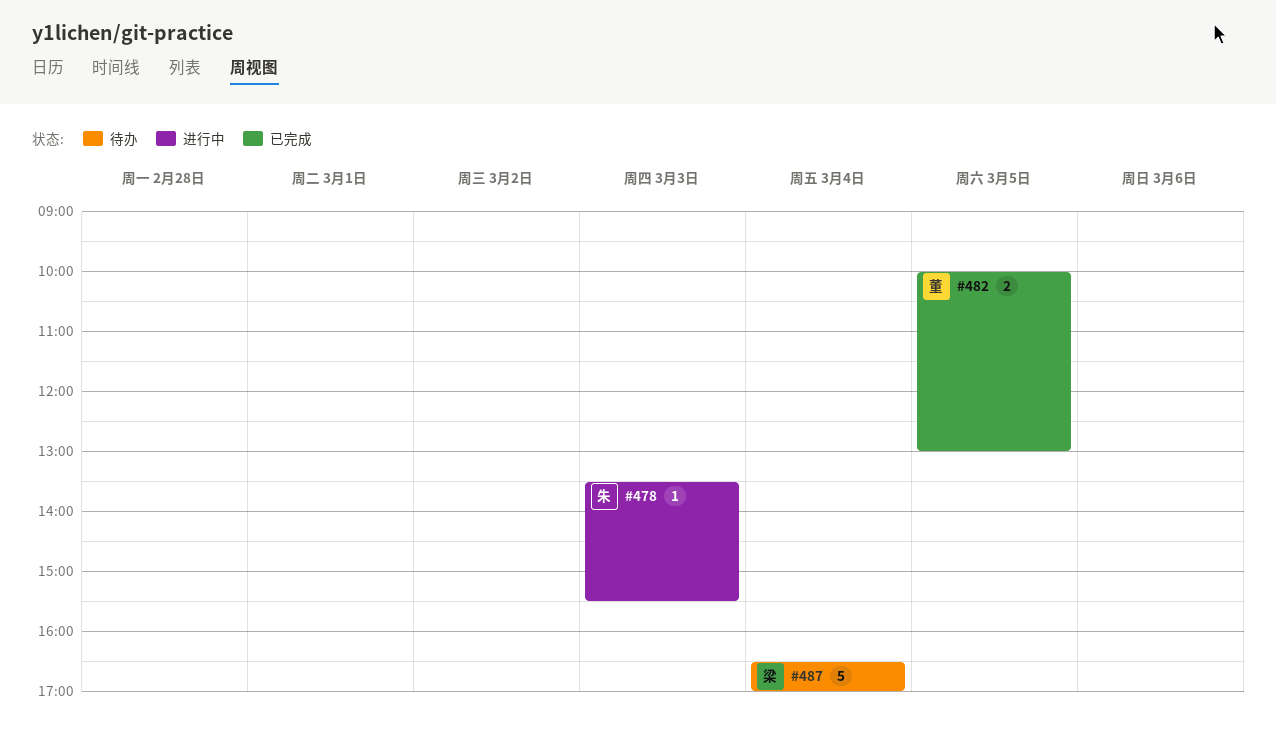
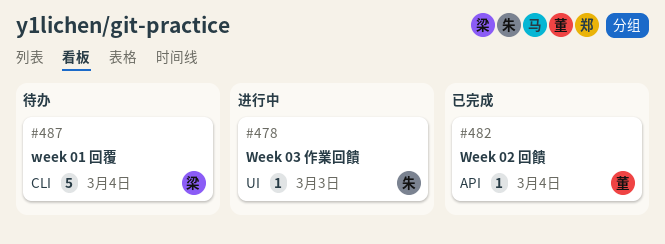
#482, estimate: 2 -> 1
#482, day: Mar 5 -> Mar 4

